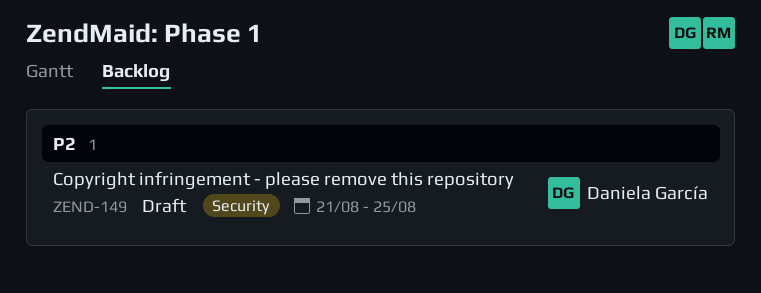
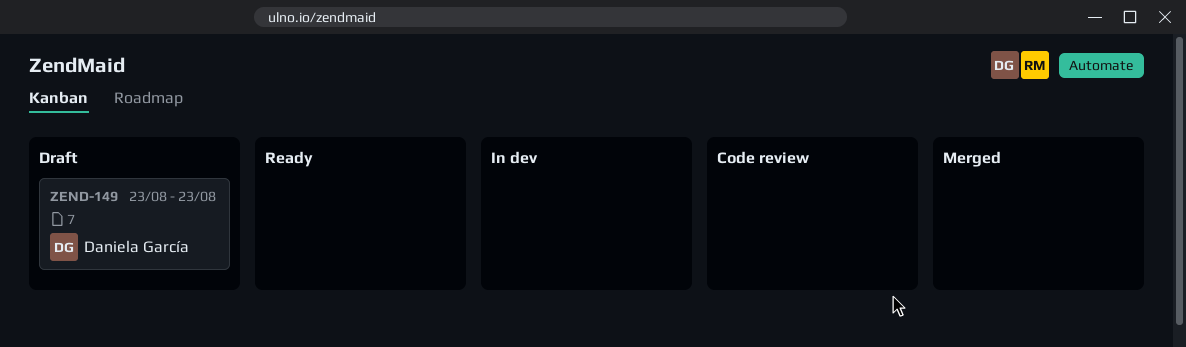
ZEND-149, start: Aug 21 -> Aug 23
ZEND-149, due: Aug 25 -> Aug 23

